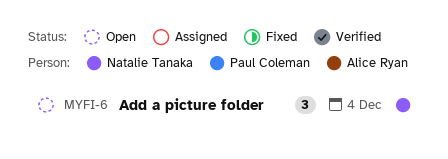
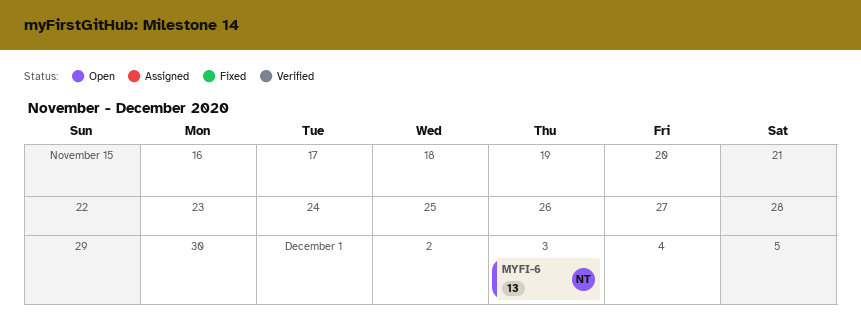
MYFI-6, estimate: 3 -> 13
MYFI-6, due: Dec 4 -> Dec 3

